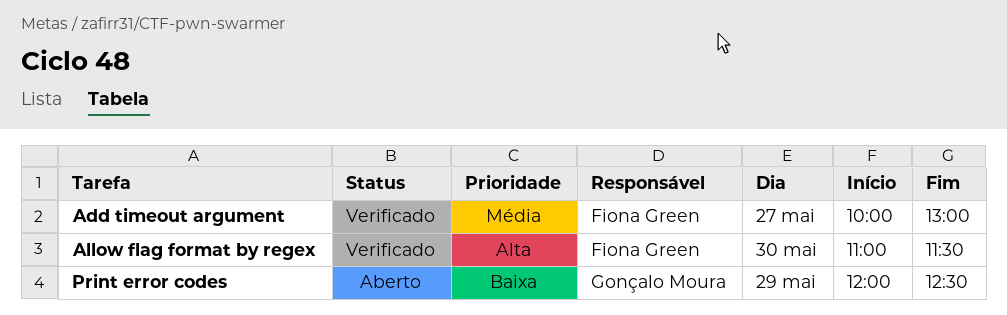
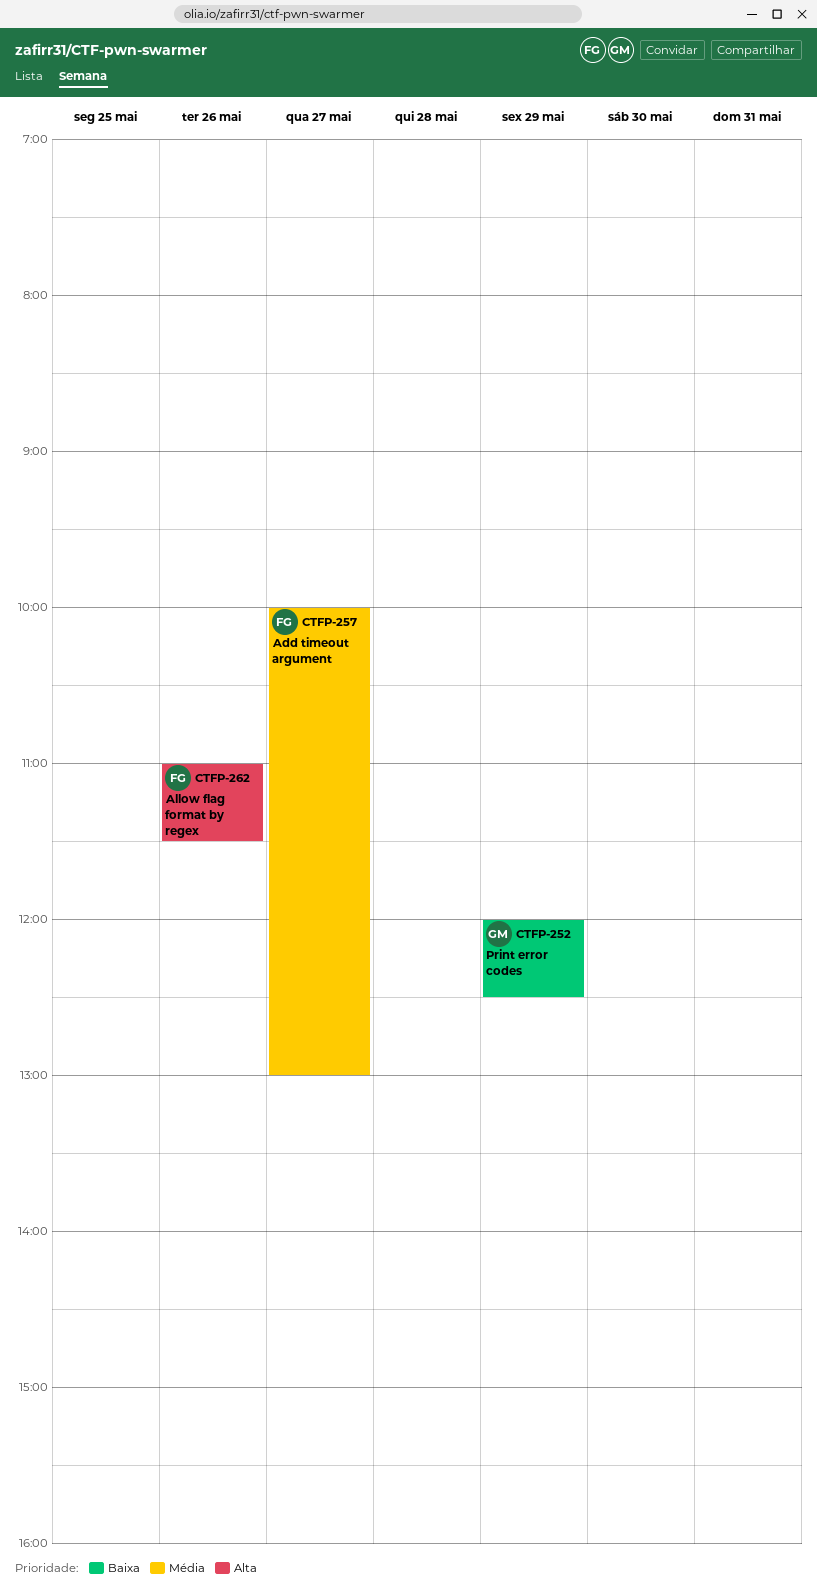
Allow flag format by regex, day: May 30 -> May 26

